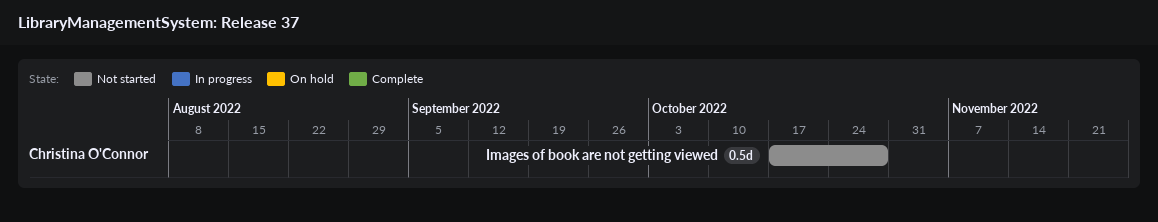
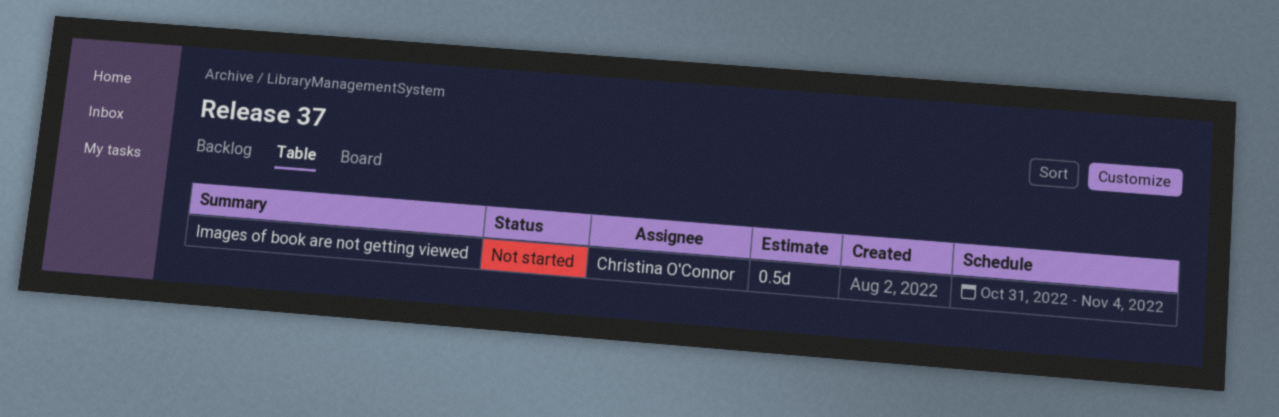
Images of book are not getting viewed, start: Oct 17 -> Oct 31
Images of book are not getting viewed, due: Oct 28 -> Nov 4

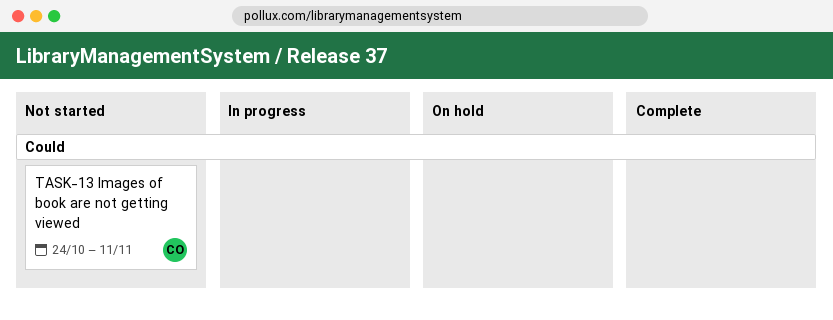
Images of book are not getting viewed, start: Oct 31 -> Oct 24
Images of book are not getting viewed, due: Nov 4 -> Nov 11

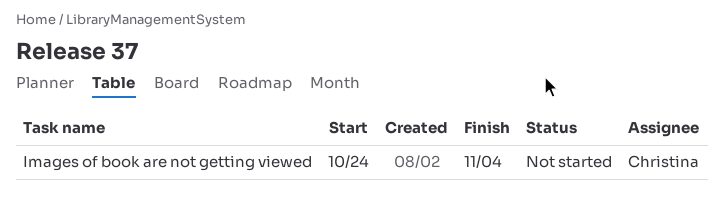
Images of book are not getting viewed, due: Nov 11 -> Nov 4

